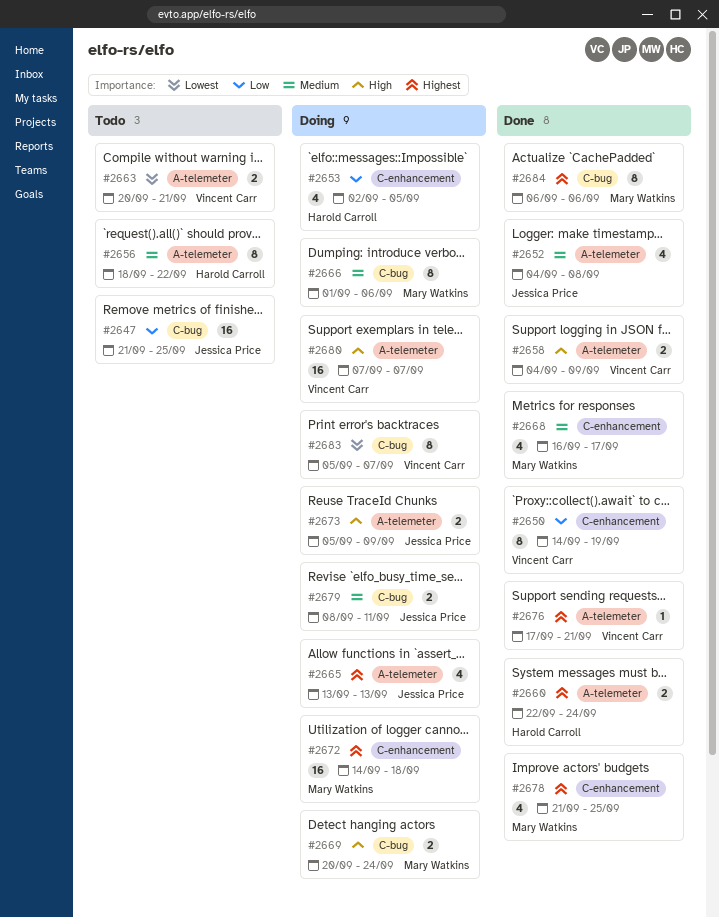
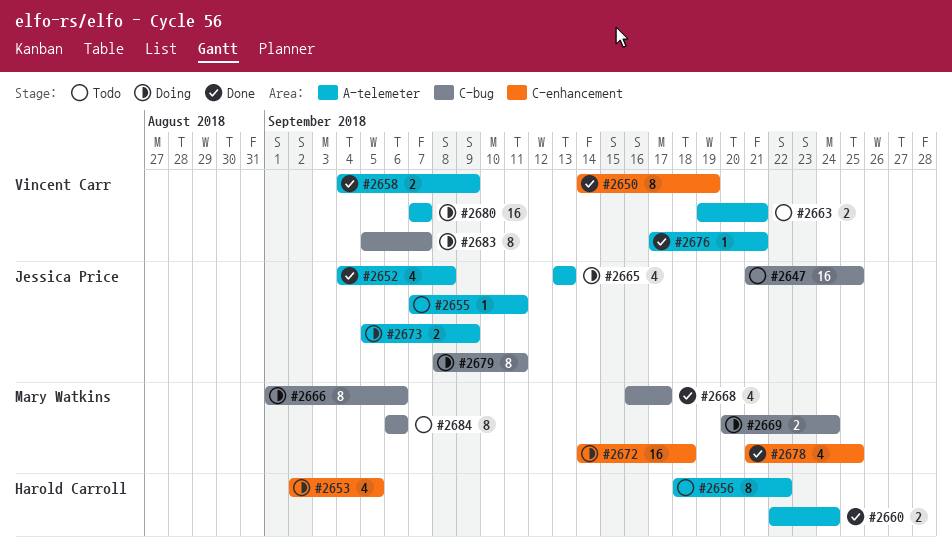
#2655: none -> present
#2663, start: Sep 20 -> Sep 19
#2668, label: C-enhancement -> C-bug
#2679, estimate: 2 -> 8
#2684, status: Done -> Todo

